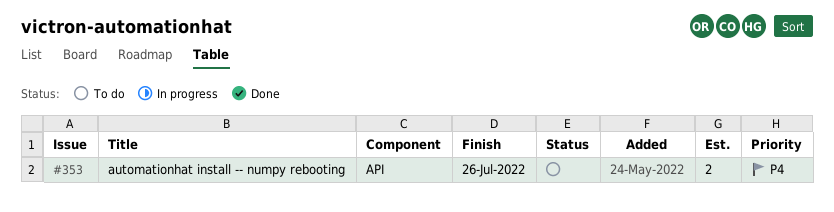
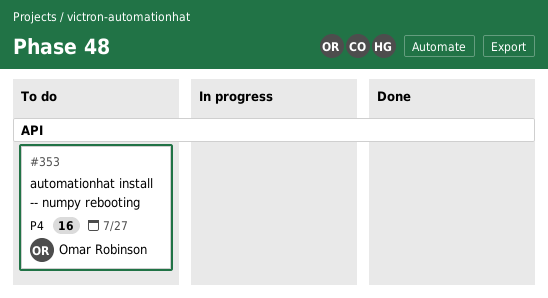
#353, estimate: 2 -> 16
#353, due: Jul 26 -> Jul 27

